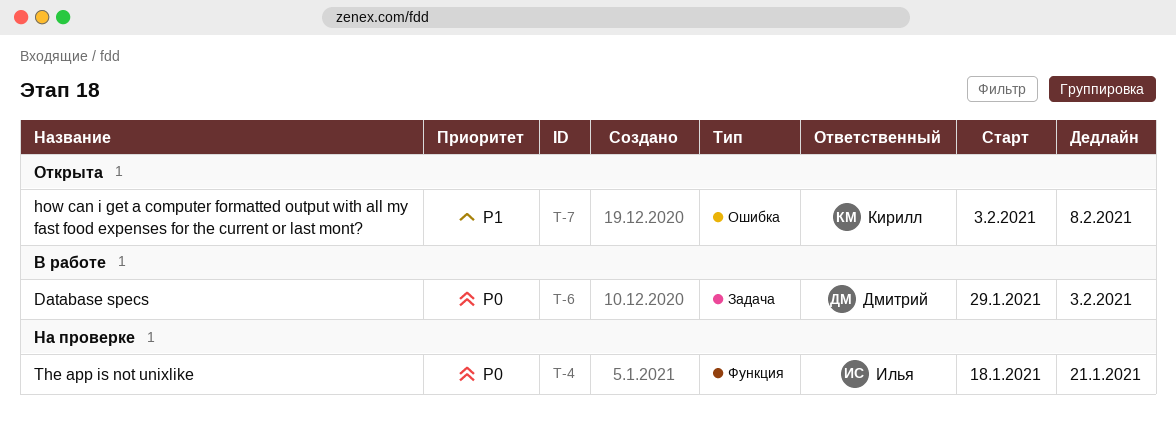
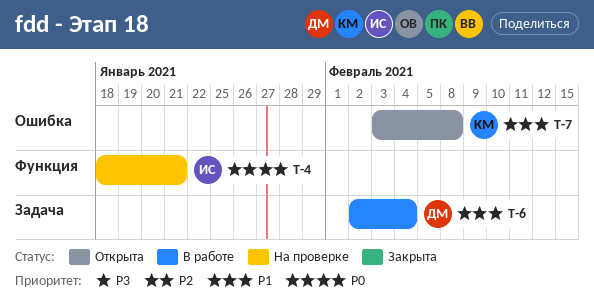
T-6, priority: P0 -> P1
T-6, start: Jan 29 -> Feb 2
T-6, due: Feb 3 -> Feb 4

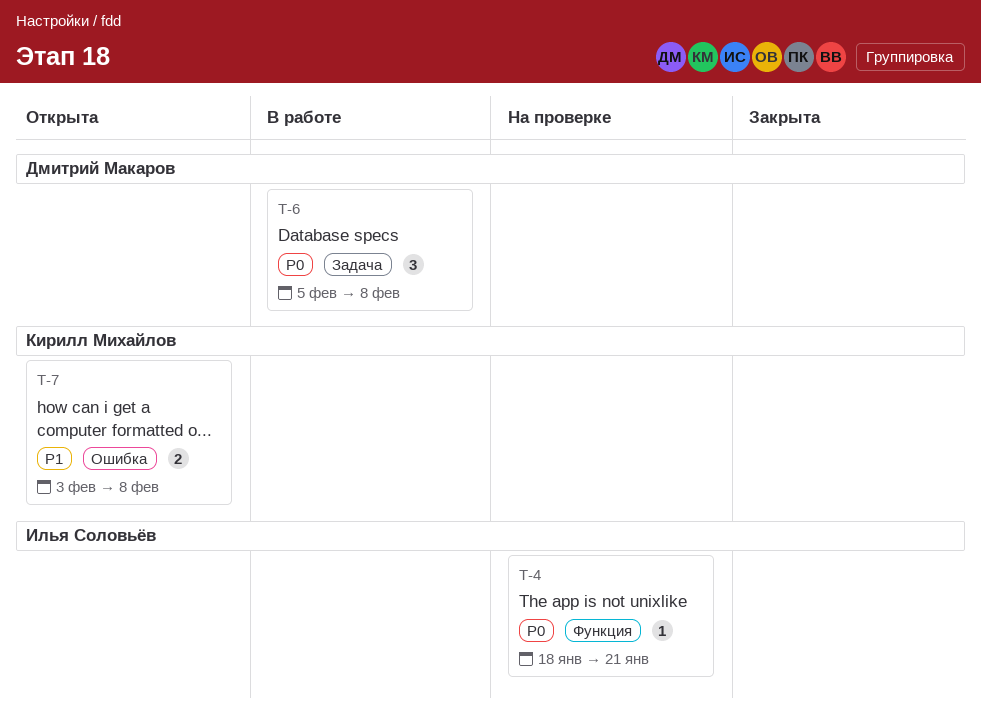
T-6, priority: P1 -> P0
T-6, start: Feb 2 -> Feb 5
T-6, due: Feb 4 -> Feb 8

